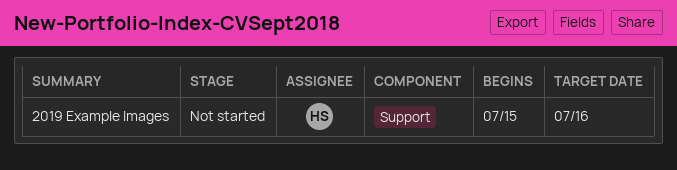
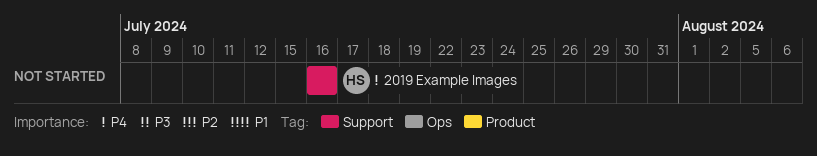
2019 Example Images, start: Jul 15 -> Jul 16

